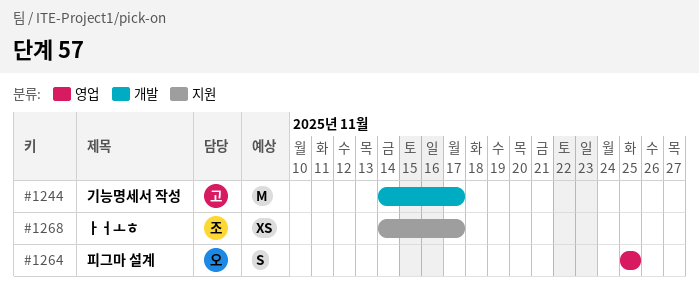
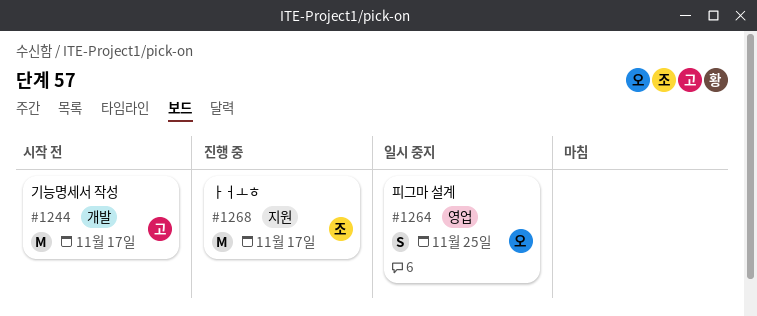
#1268, estimate: XS -> M

